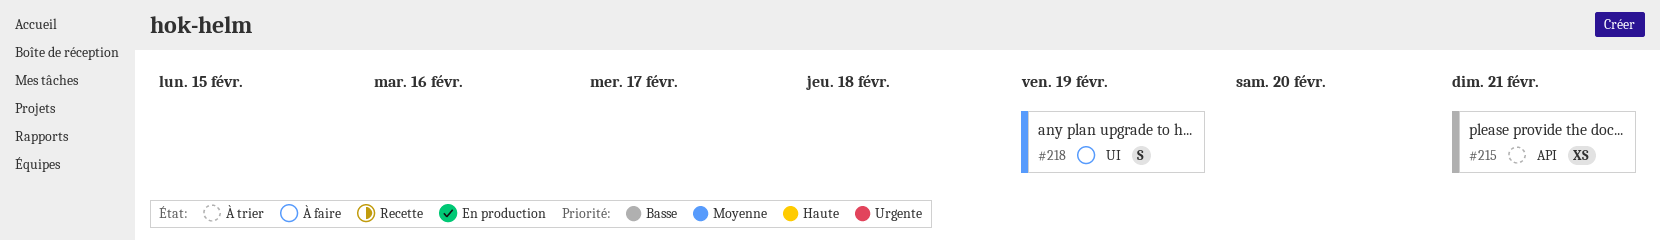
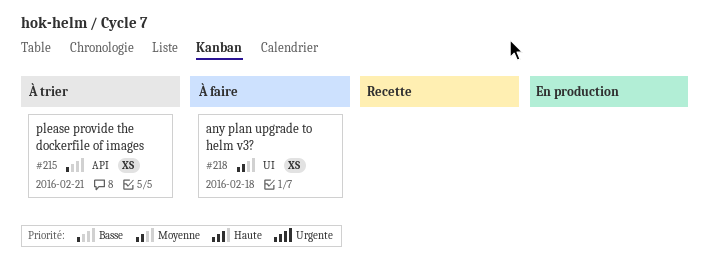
#218, estimate: S -> XS
#218, due: Feb 19 -> Feb 18

